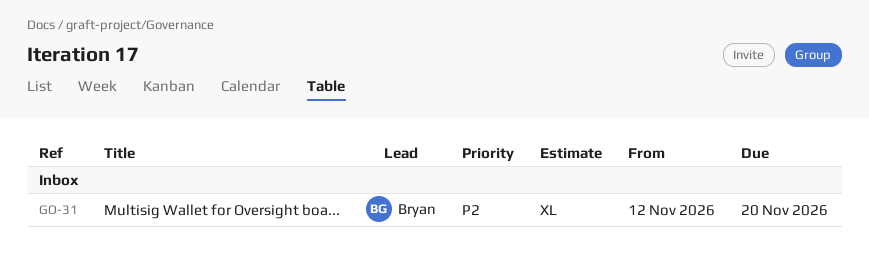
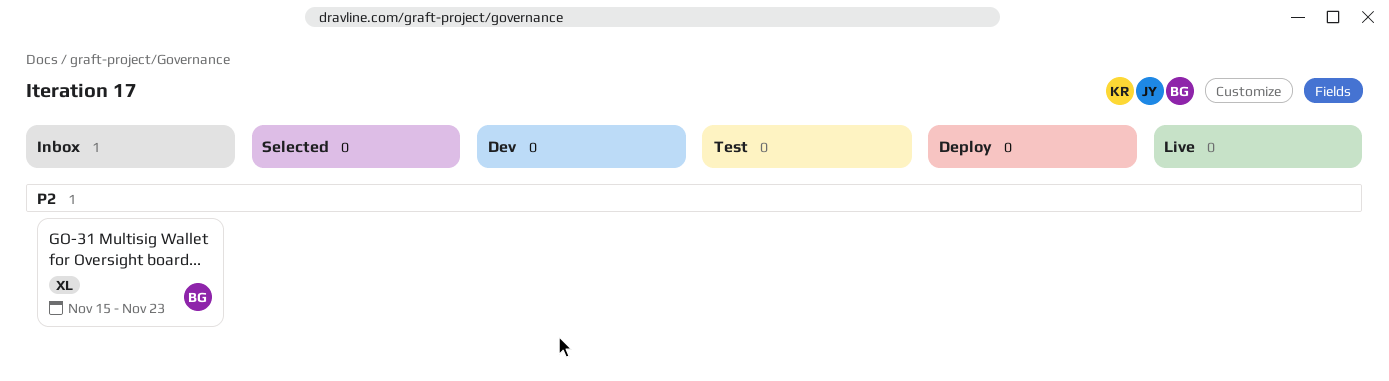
GO-31, start: Nov 12 -> Nov 15
GO-31, due: Nov 20 -> Nov 23

